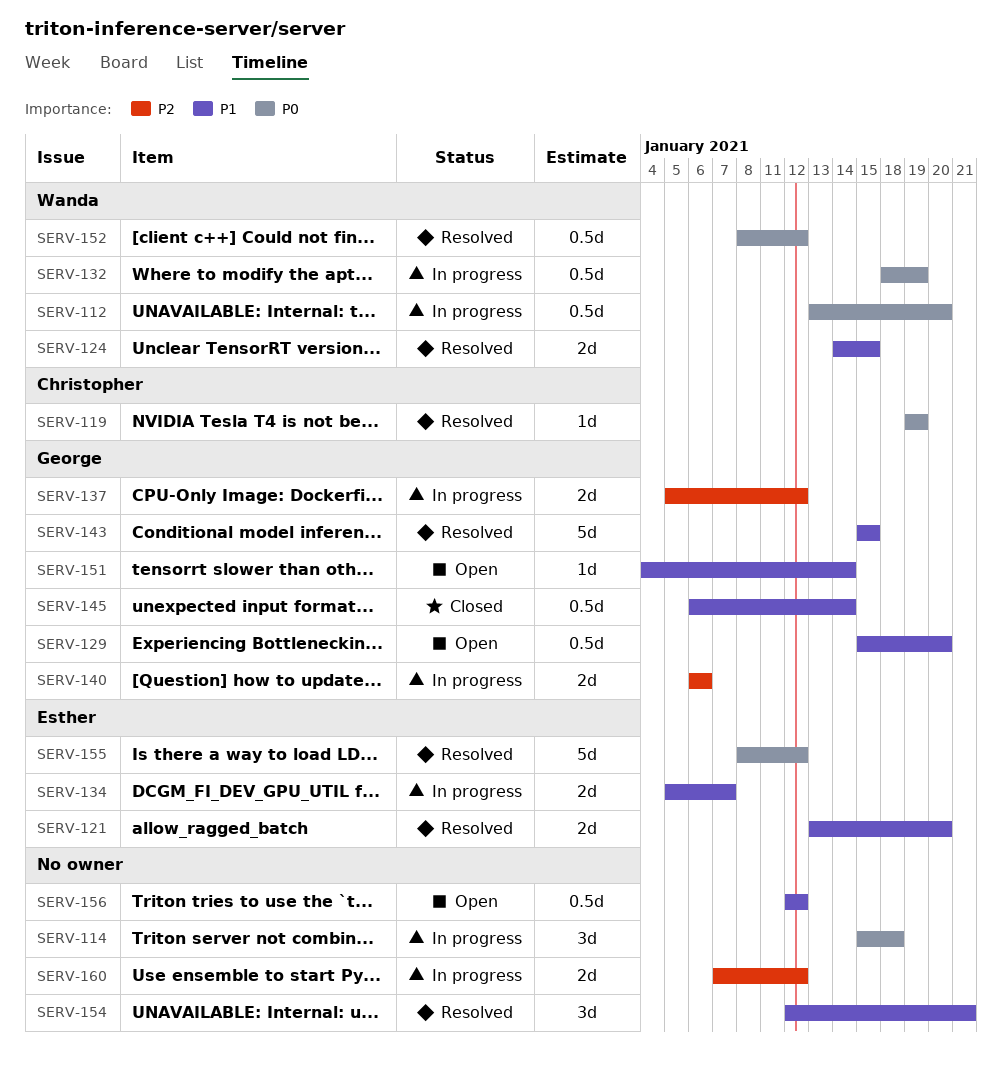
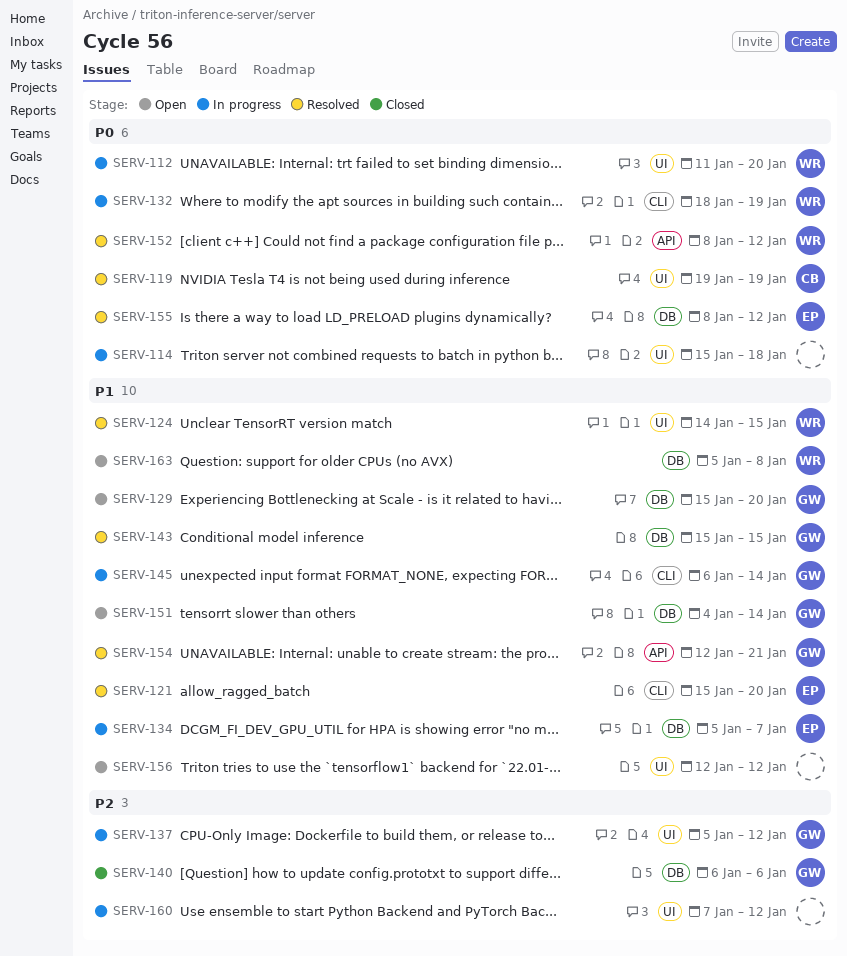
SERV-112, start: Jan 13 -> Jan 11
SERV-121, start: Jan 13 -> Jan 15
SERV-140, status: In progress -> Closed
SERV-145, status: Closed -> In progress
SERV-154, owner: none -> George
SERV-163: none -> present

